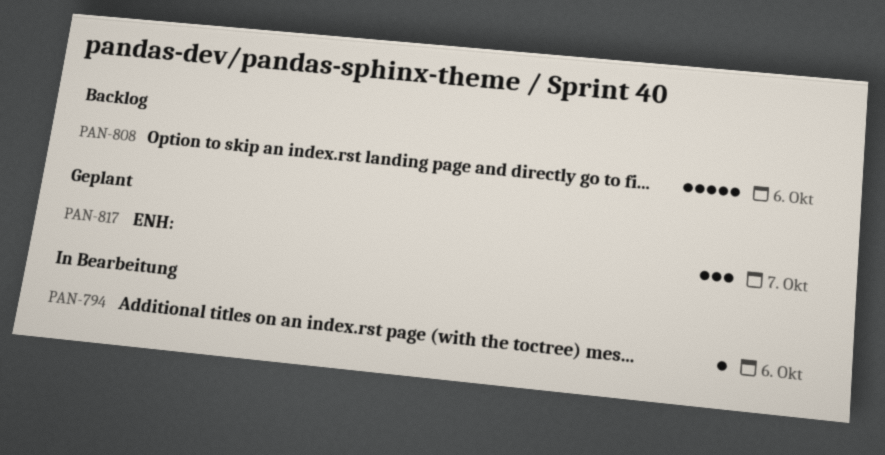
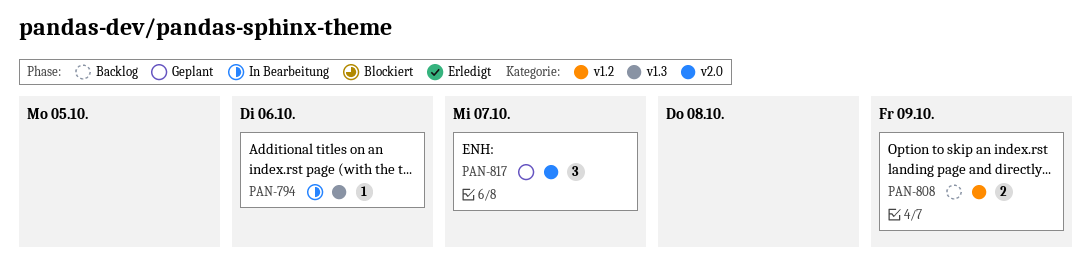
PAN-808, estimate: 5 -> 2
PAN-808, due: Oct 6 -> Oct 9

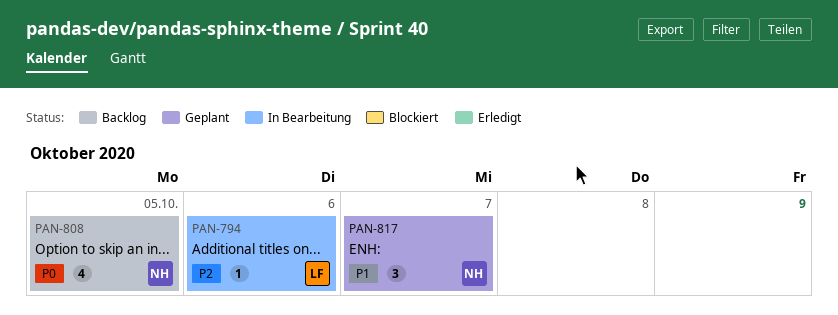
PAN-808, estimate: 2 -> 4
PAN-808, due: Oct 9 -> Oct 5

